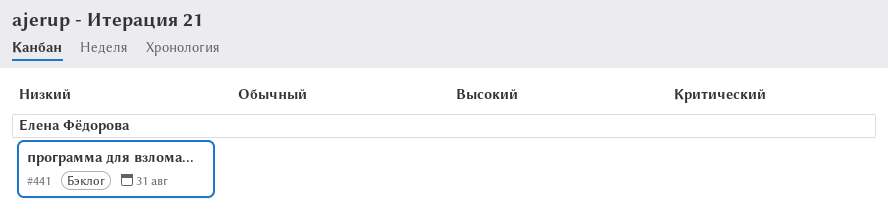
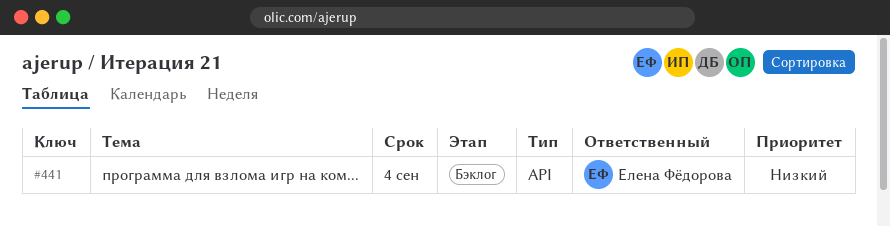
#441, due: Aug 31 -> Sep 4

